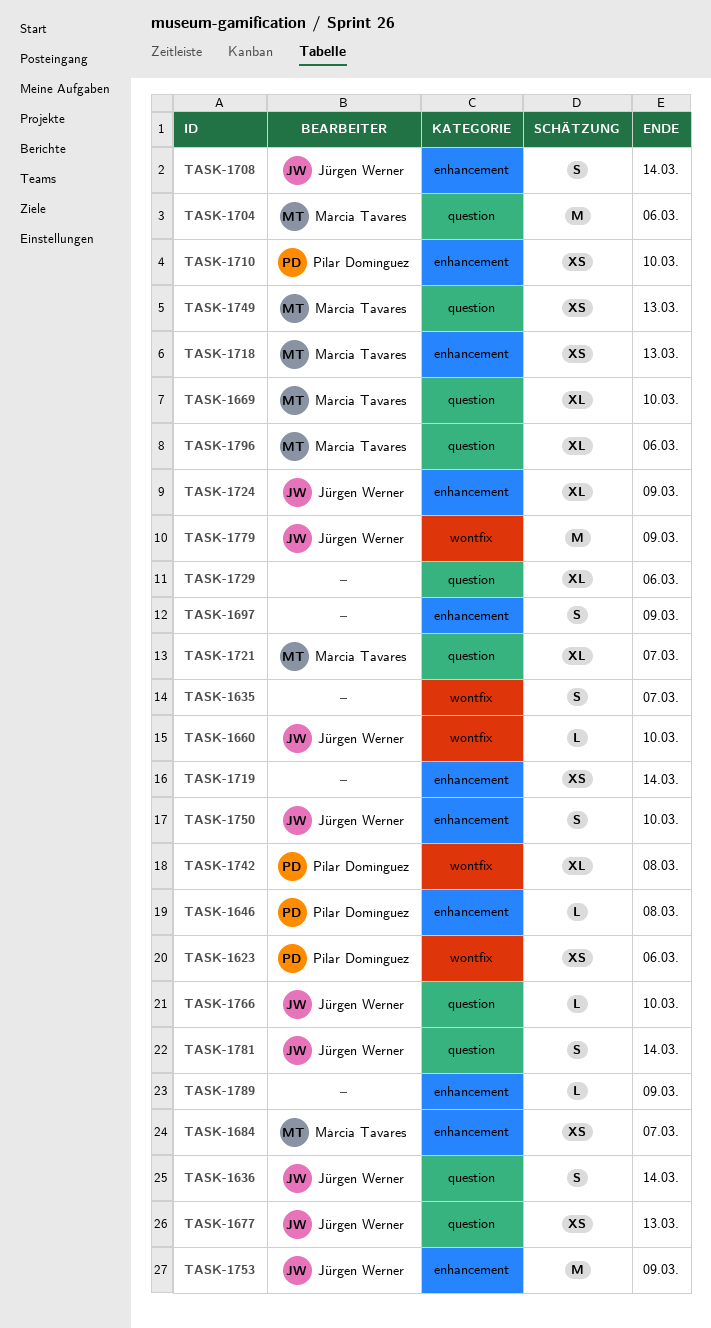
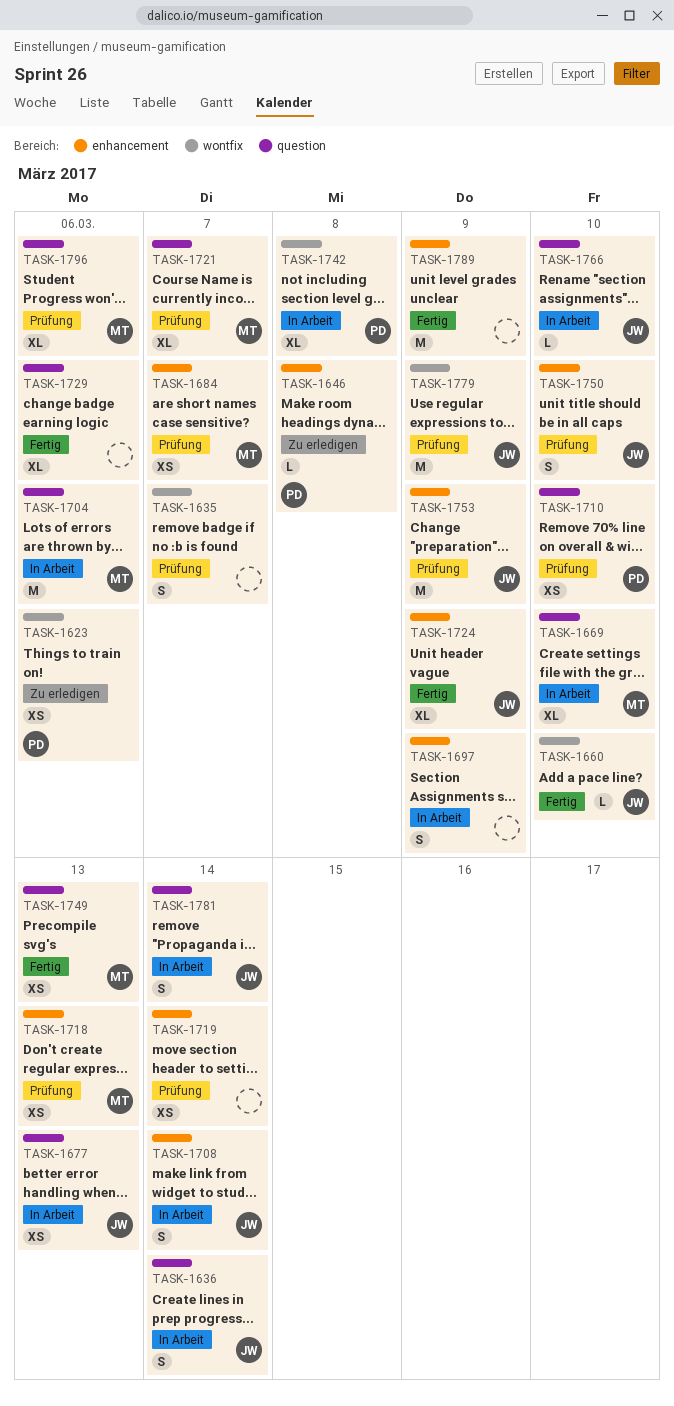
TASK-1710, label: enhancement -> question
TASK-1789, estimate: L -> M

